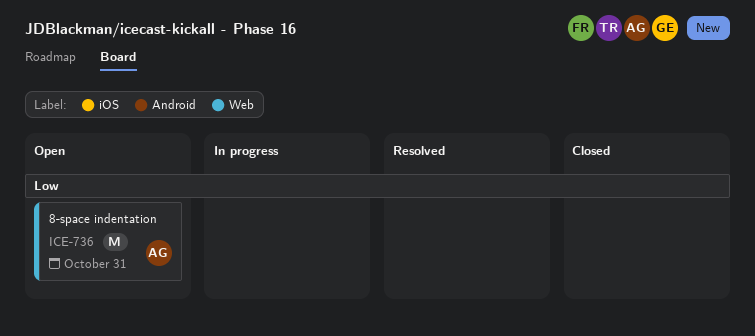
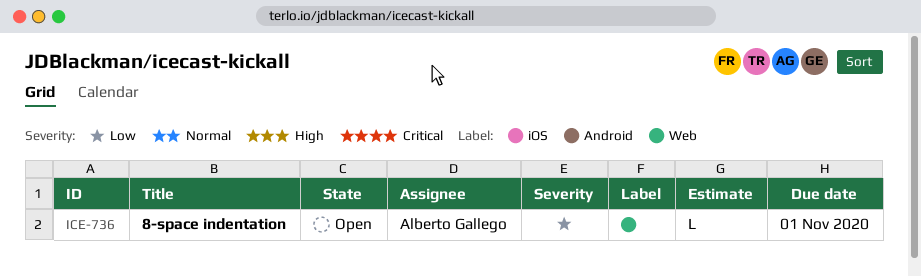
ICE-736, estimate: M -> L
ICE-736, due: Oct 31 -> Nov 1

